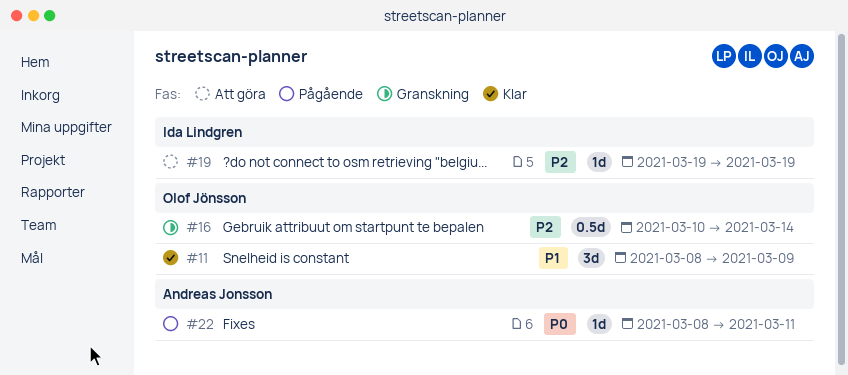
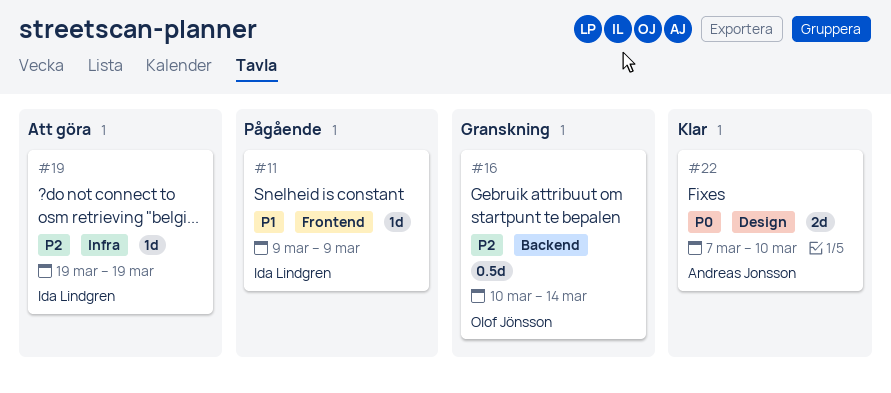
#11, status: Klar -> Pågående
#11, owner: Olof Jönsson -> Ida Lindgren
#11, estimate: 3d -> 1d
#11, start: Mar 8 -> Mar 9
#22, status: Pågående -> Klar
#22, estimate: 1d -> 2d
#22, start: Mar 8 -> Mar 7
#22, due: Mar 11 -> Mar 10

